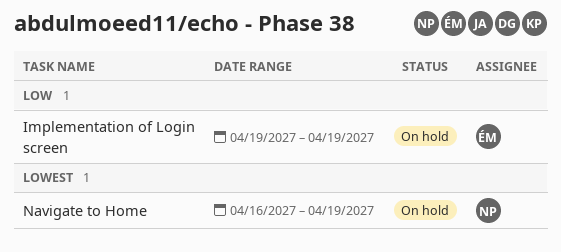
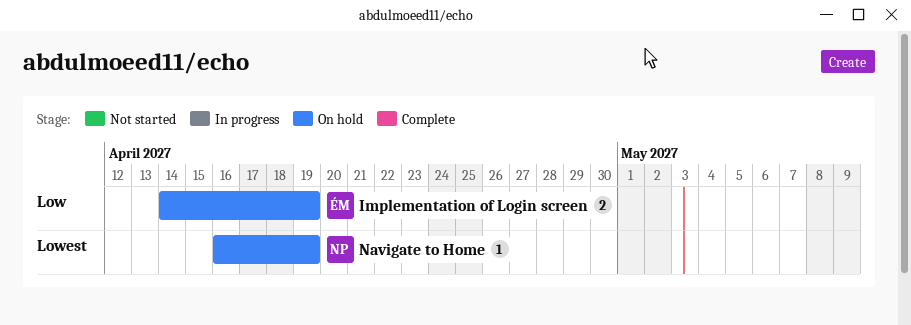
Implementation of Login screen, start: Apr 19 -> Apr 14

